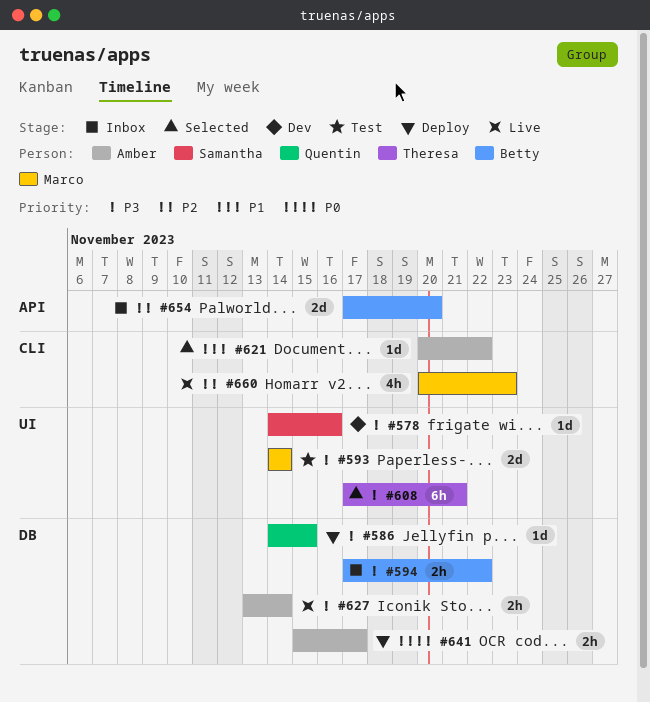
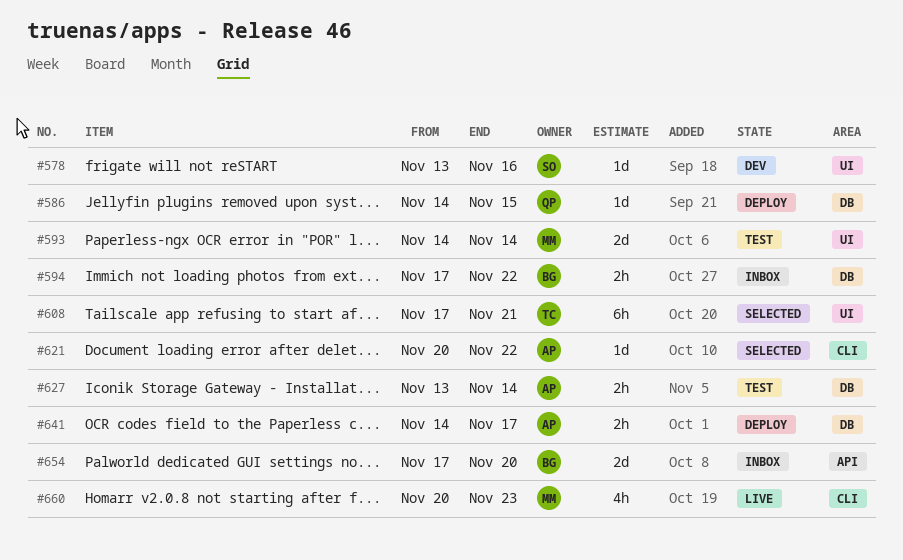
#578, start: Nov 14 -> Nov 13
#627, status: Live -> Test
#641, start: Nov 15 -> Nov 14

